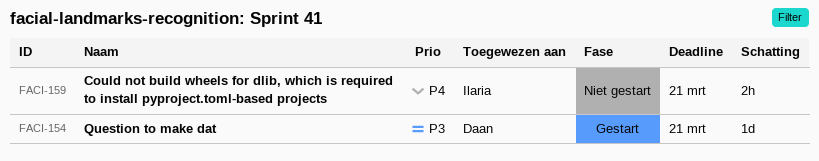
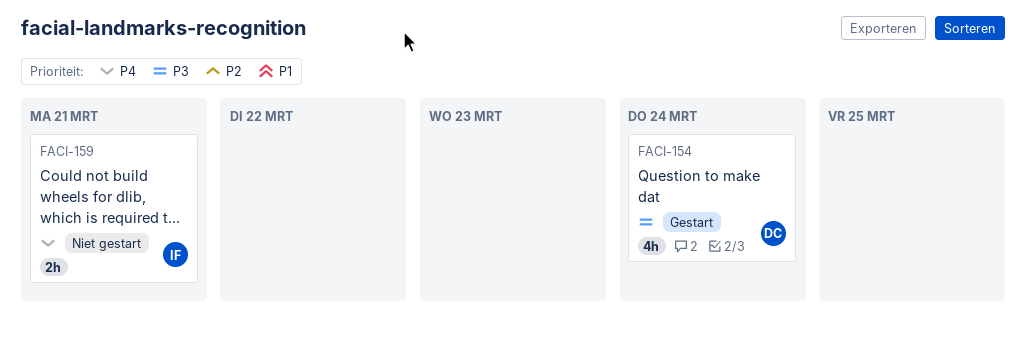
FACI-154, estimate: 1d -> 4h
FACI-154, due: Mar 21 -> Mar 24

